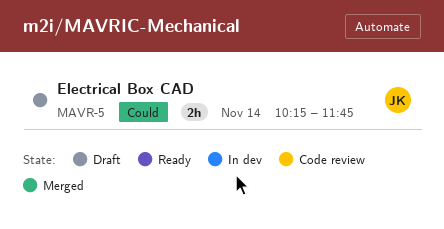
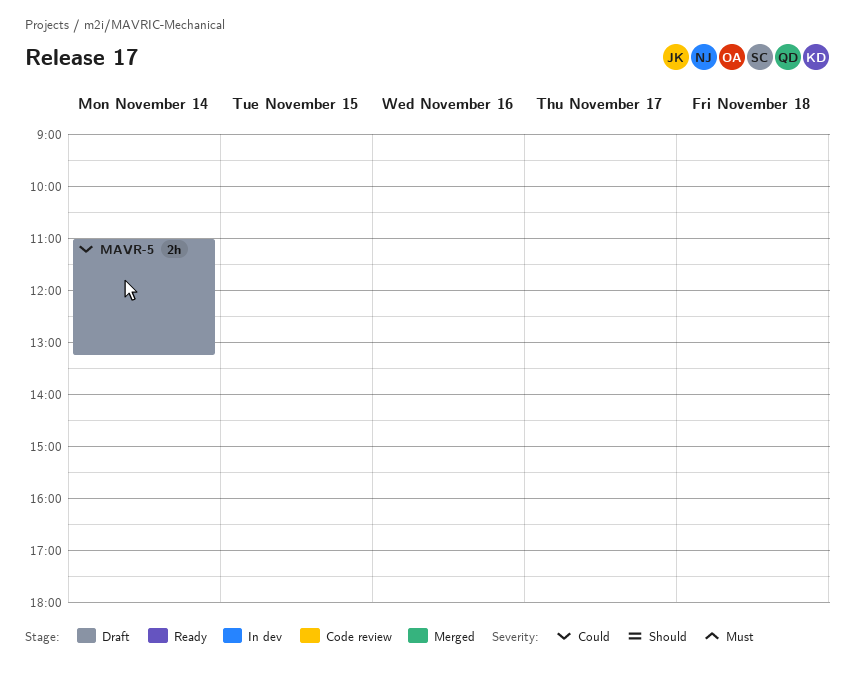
MAVR-5, begins: 10:15 -> 11:00
MAVR-5, ends: 11:45 -> 13:15

